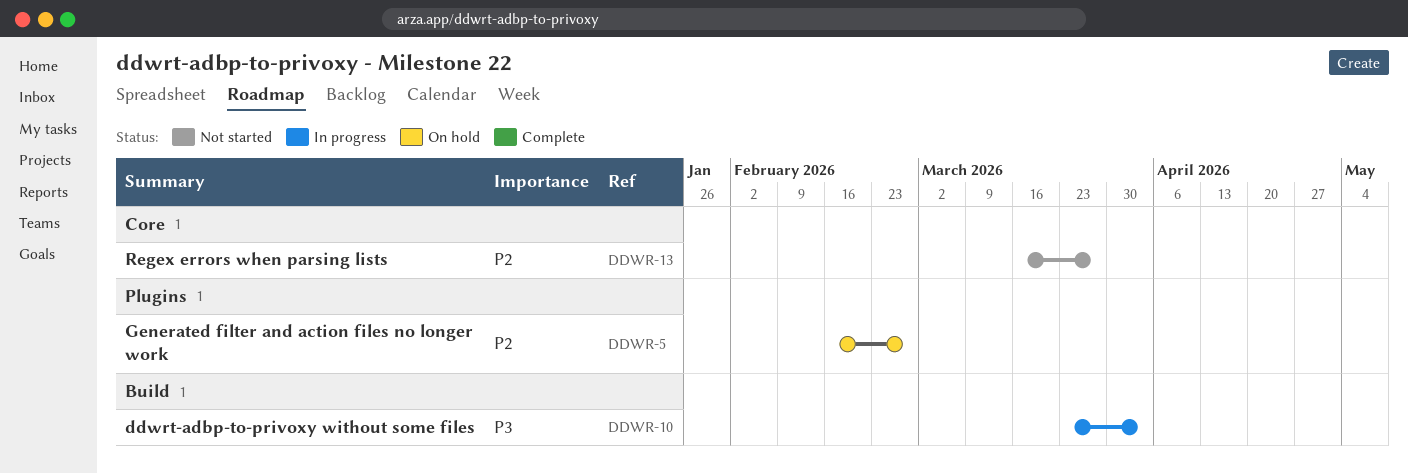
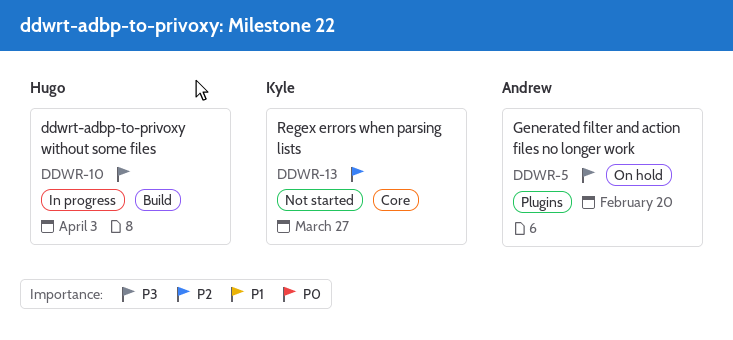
DDWR-5, priority: P2 -> P3
DDWR-5, due: Feb 27 -> Feb 20

